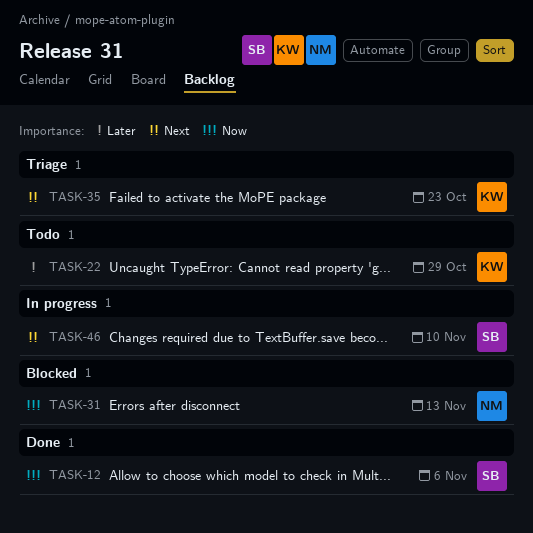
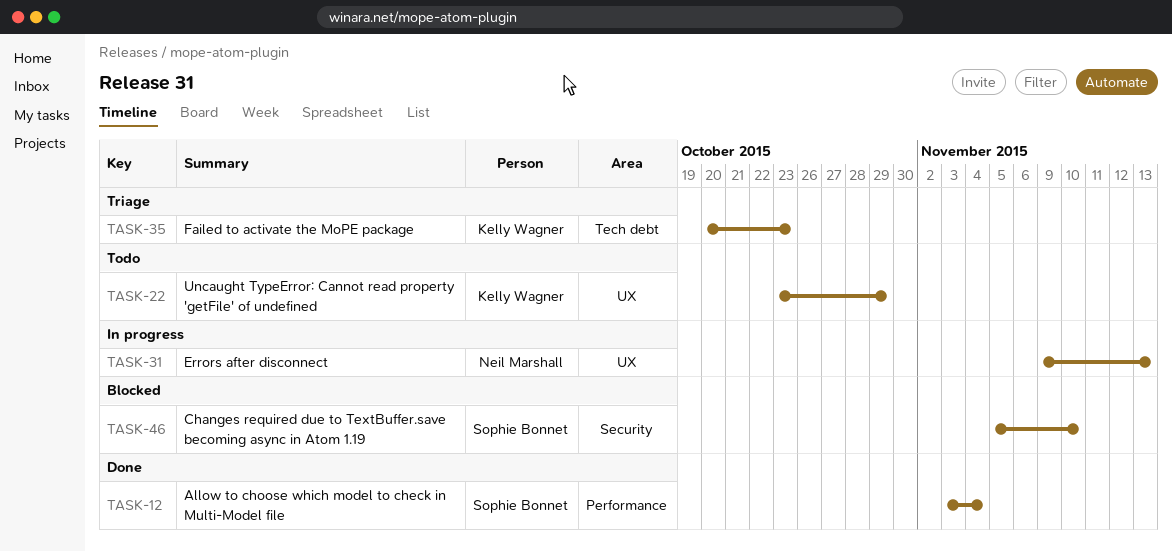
TASK-12, due: Nov 6 -> Nov 4
TASK-31, status: Blocked -> In progress
TASK-46, status: In progress -> Blocked

